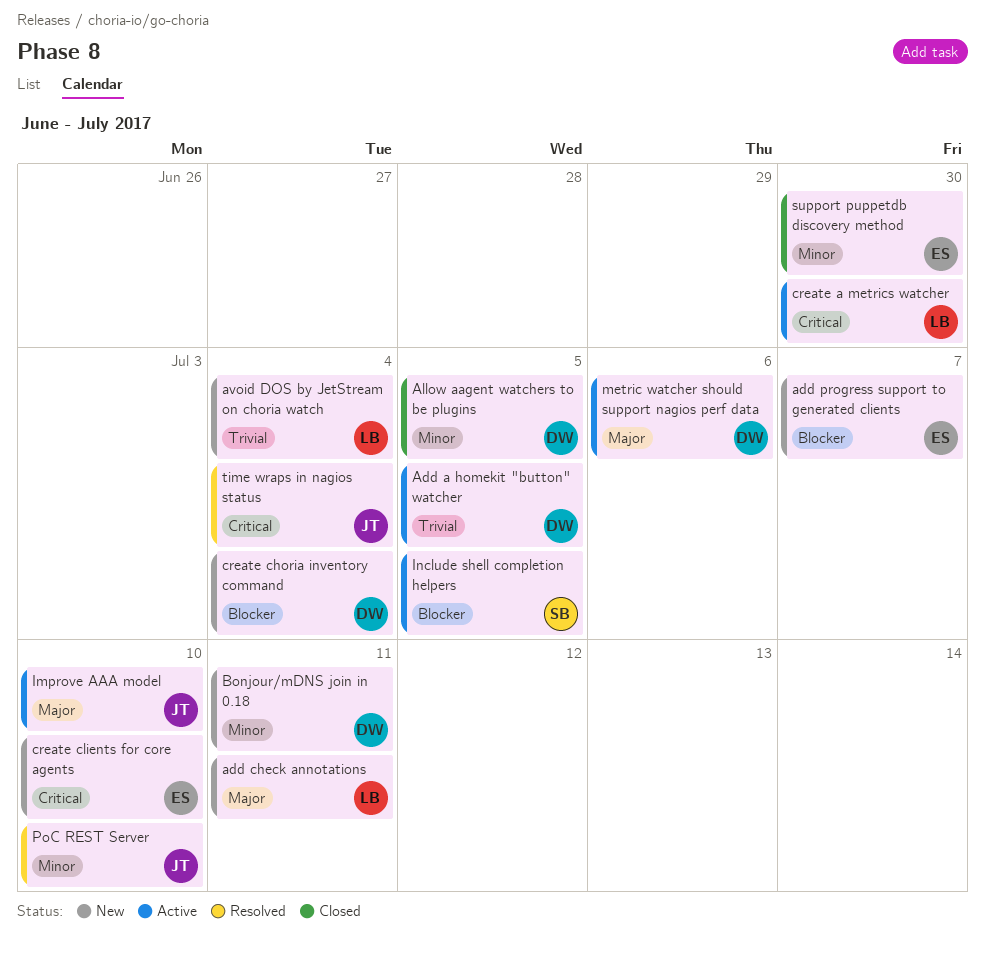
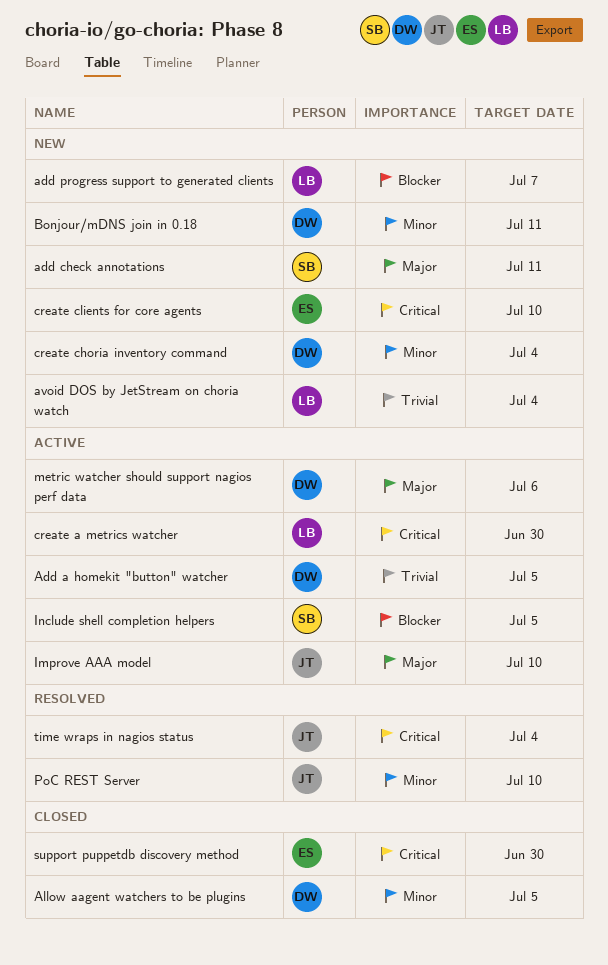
add check annotations, owner: LB -> SB
add progress support to generated clients, owner: ES -> LB
create choria inventory command, priority: Blocker -> Minor
support puppetdb discovery method, priority: Minor -> Critical

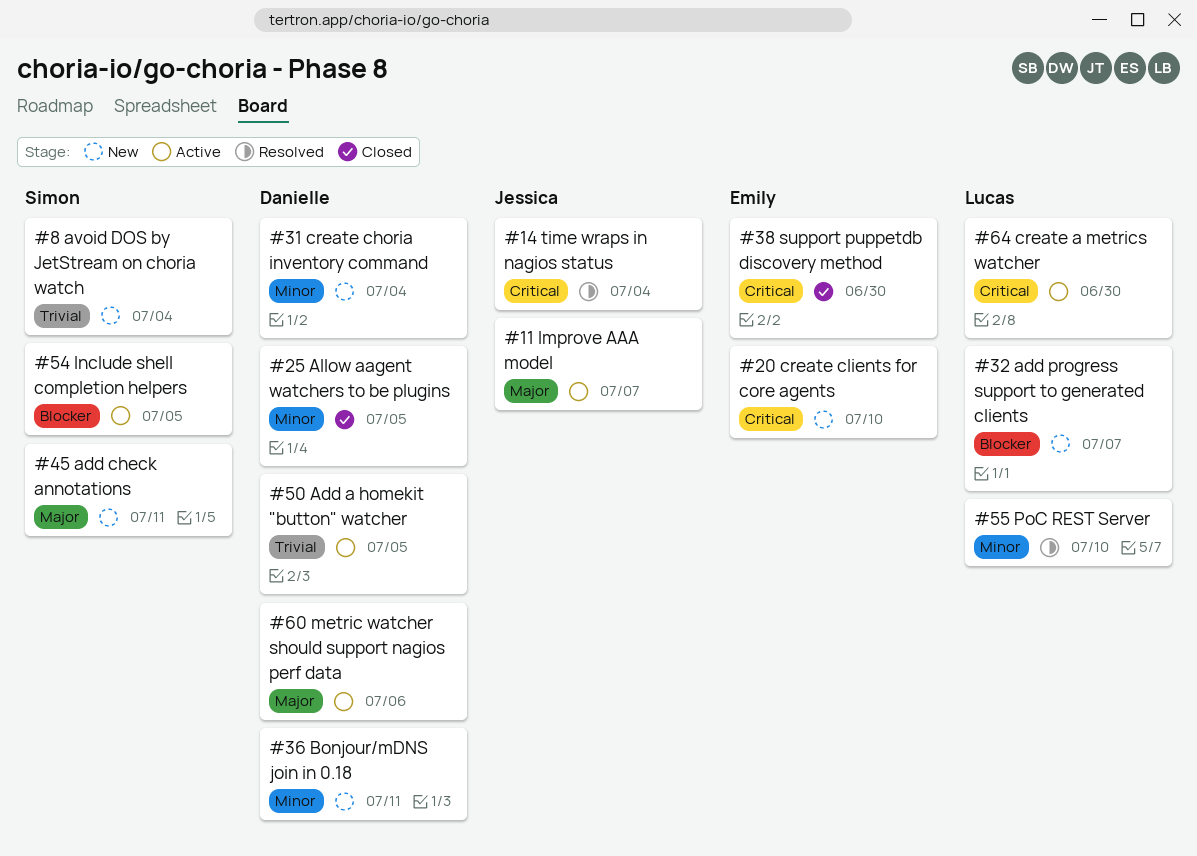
avoid DOS by JetStream on choria watch, owner: Lucas -> Simon
Improve AAA model, due: Jul 10 -> Jul 7
PoC REST Server, owner: Jessica -> Lucas

